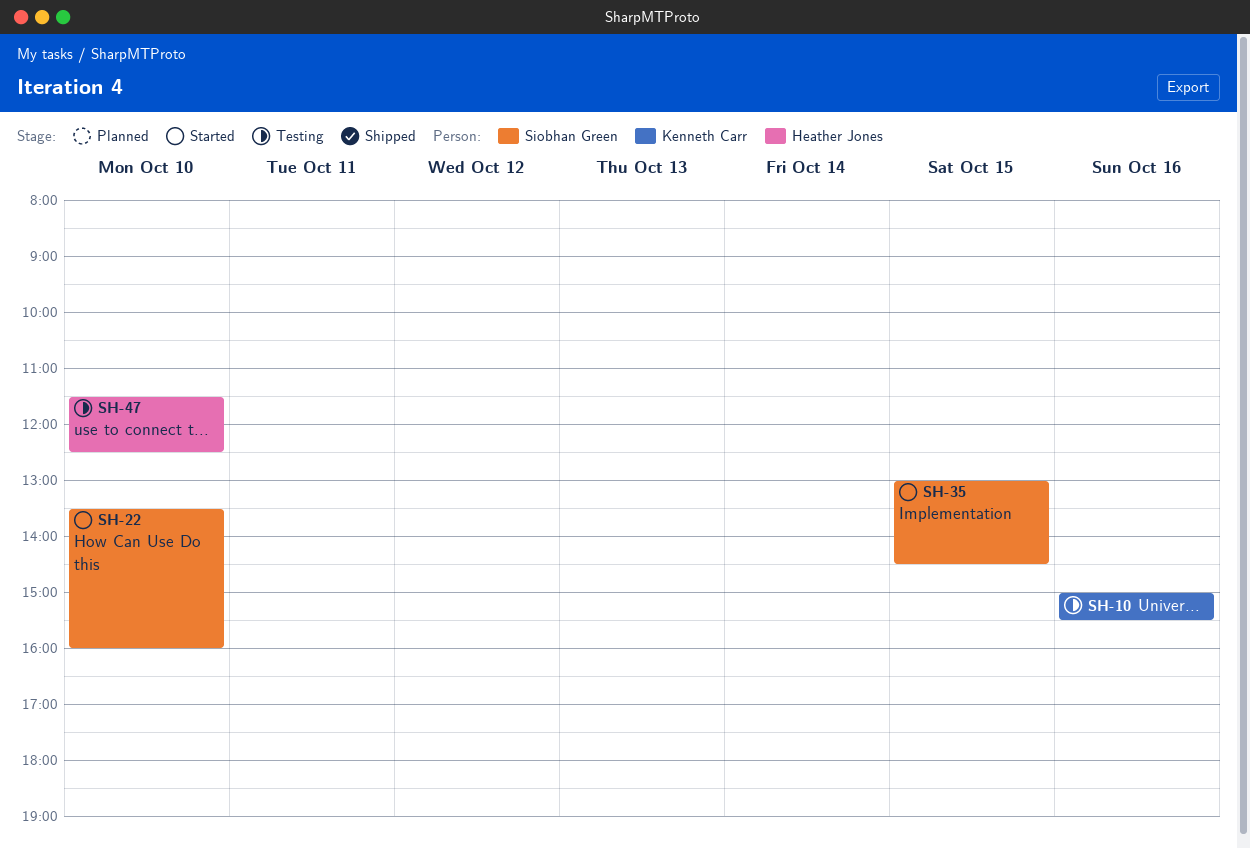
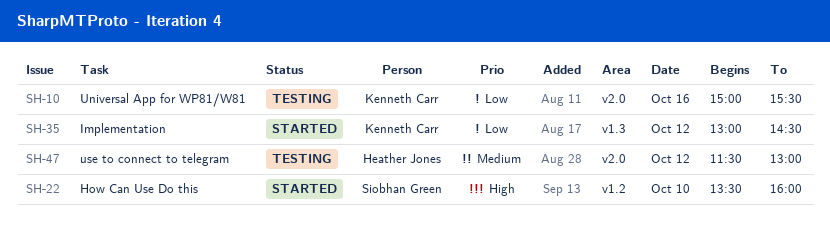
SH-35, owner: Siobhan Green -> Kenneth Carr
SH-35, day: Oct 15 -> Oct 12
SH-47, day: Oct 10 -> Oct 12
SH-47, ends: 12:30 -> 13:00

